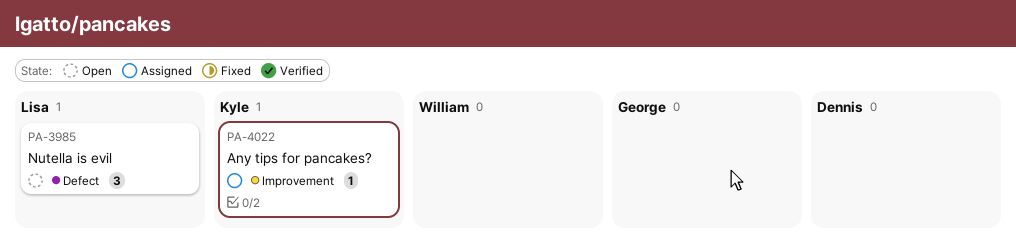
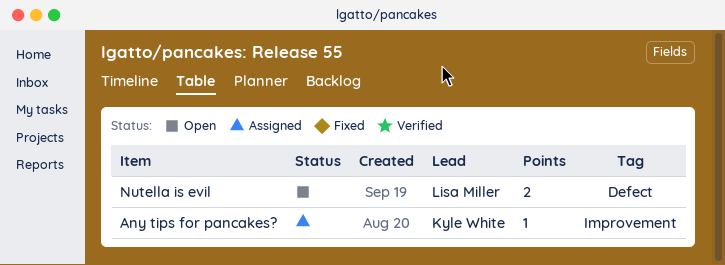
Nutella is evil, estimate: 3 -> 2

